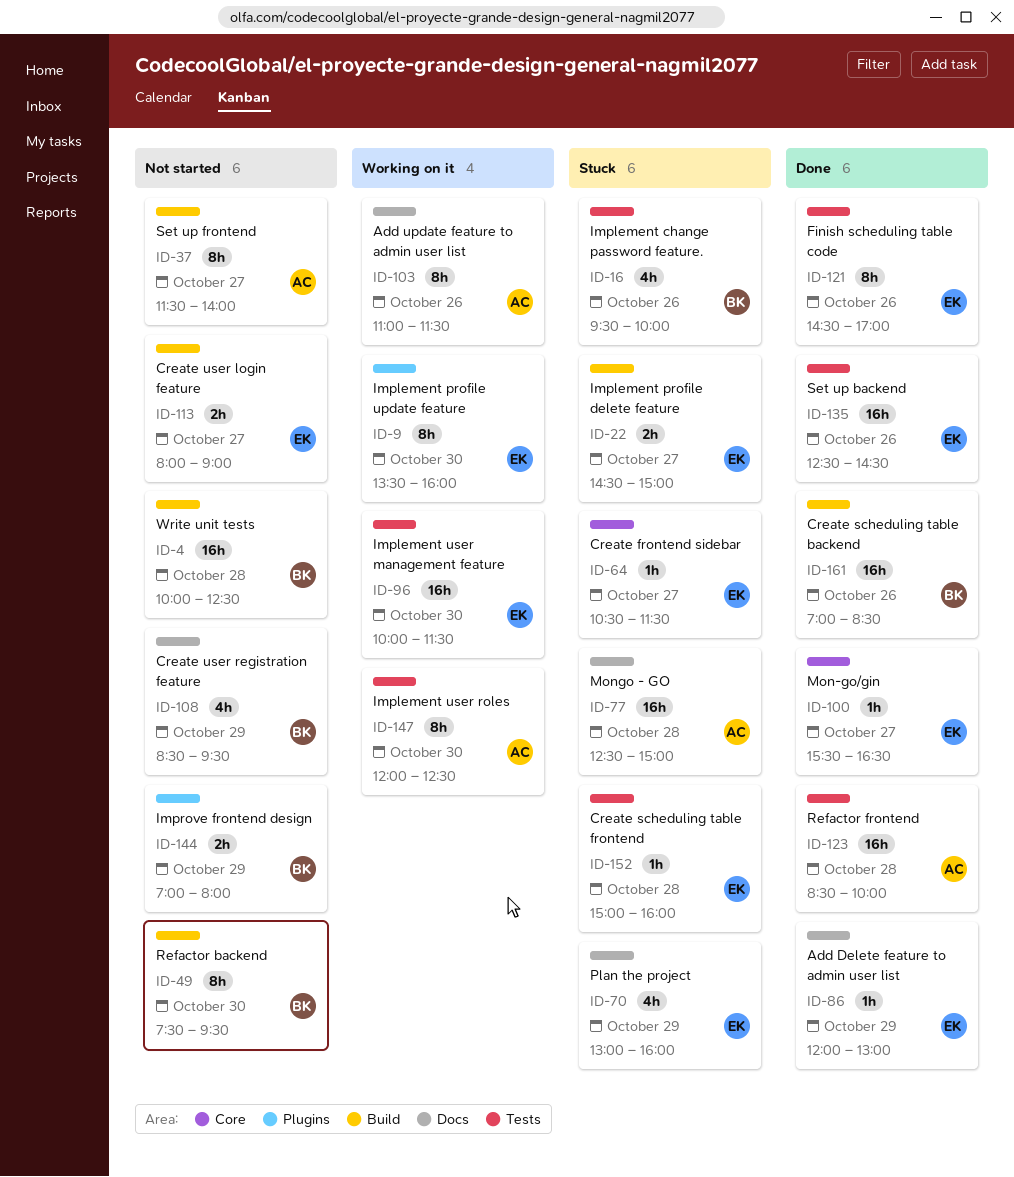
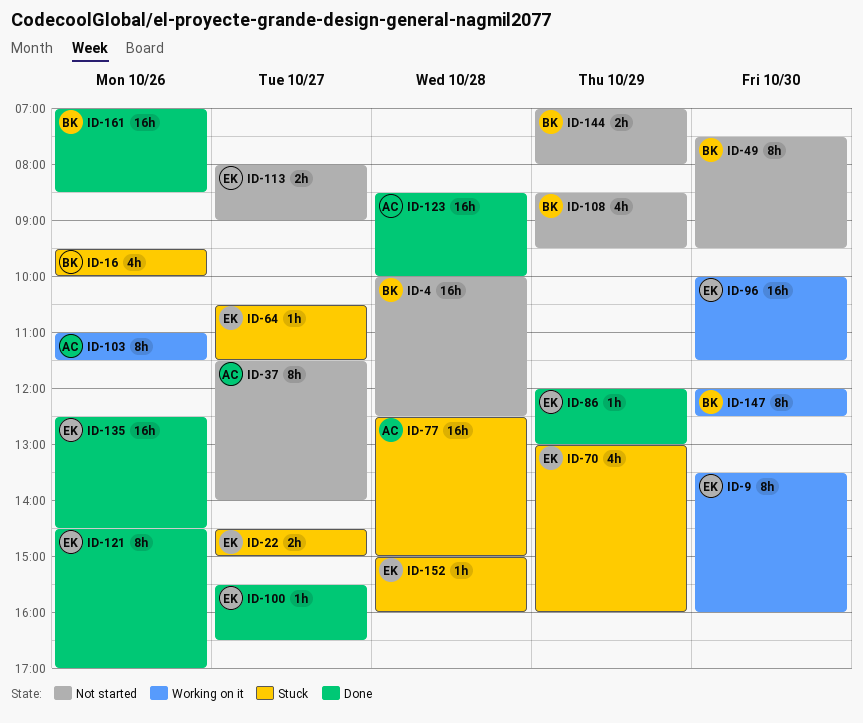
ID-147, owner: AC -> BK

